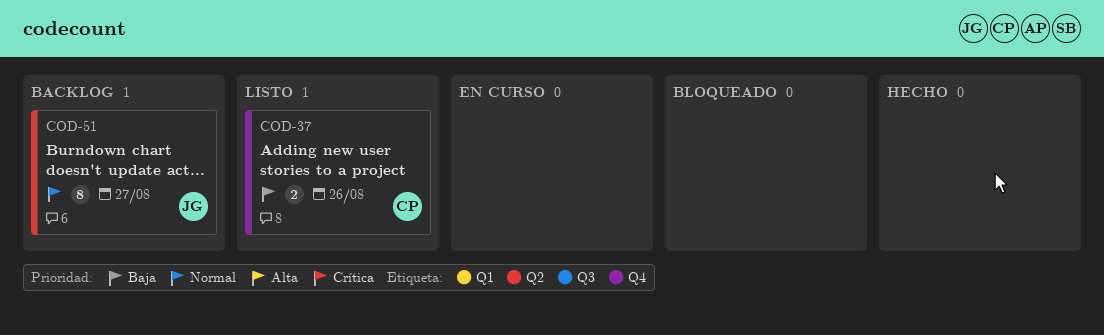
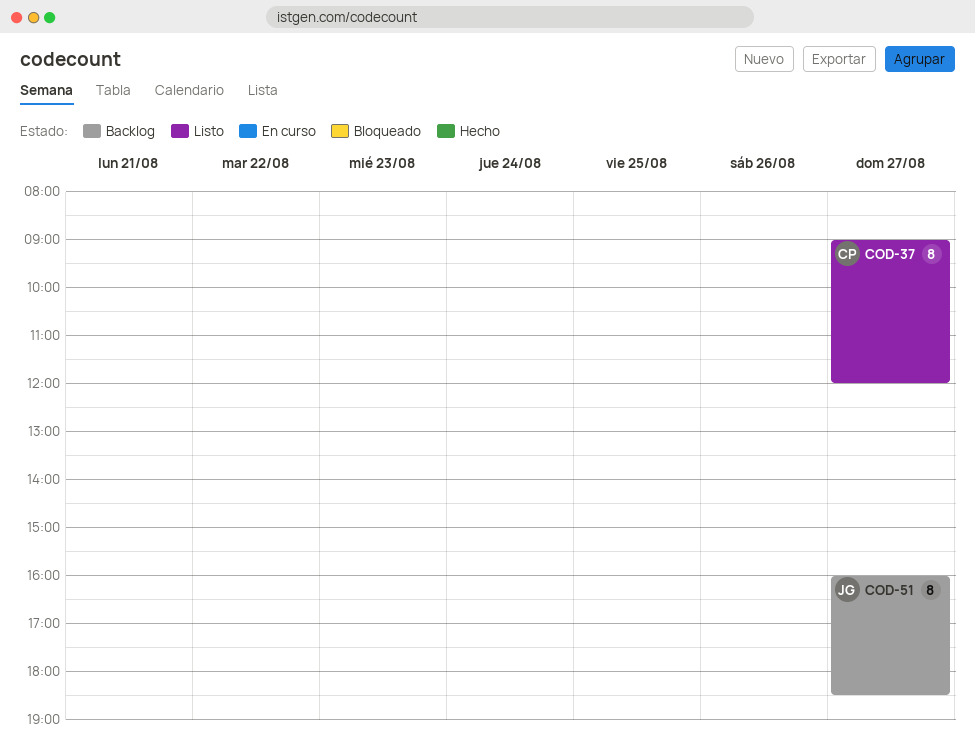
COD-37, estimate: 2 -> 8
COD-37, day: Aug 26 -> Aug 27

